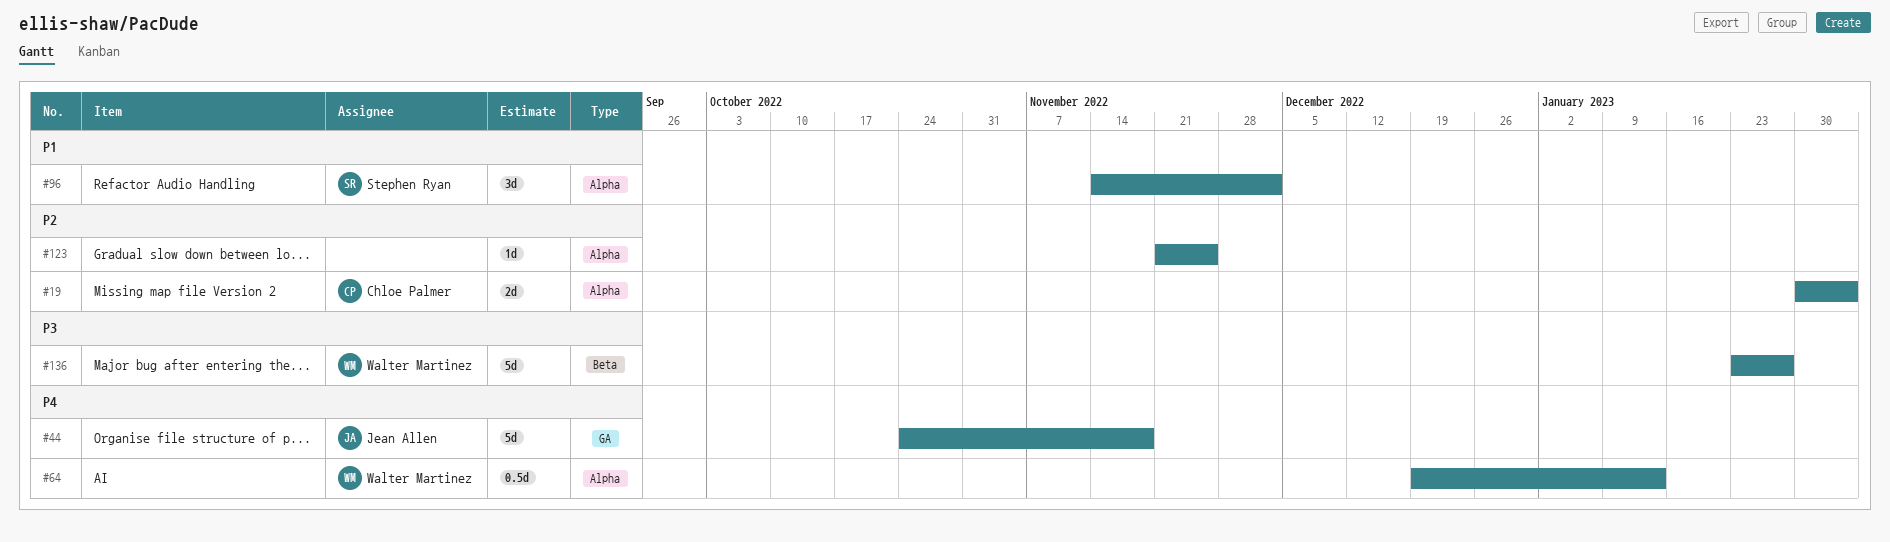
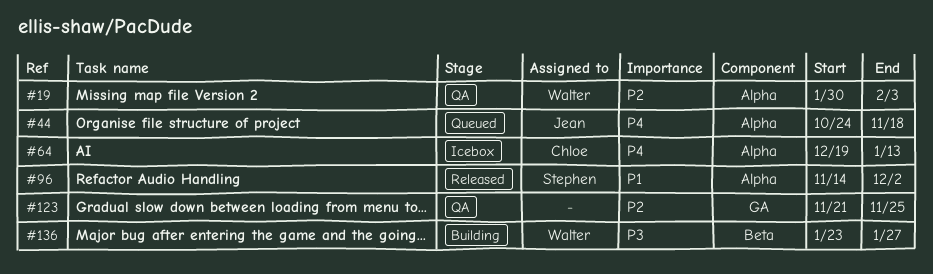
#19, owner: Chloe Palmer -> Walter Martinez
#44, label: GA -> Alpha
#64, owner: Walter Martinez -> Chloe Palmer
#123, label: Alpha -> GA

